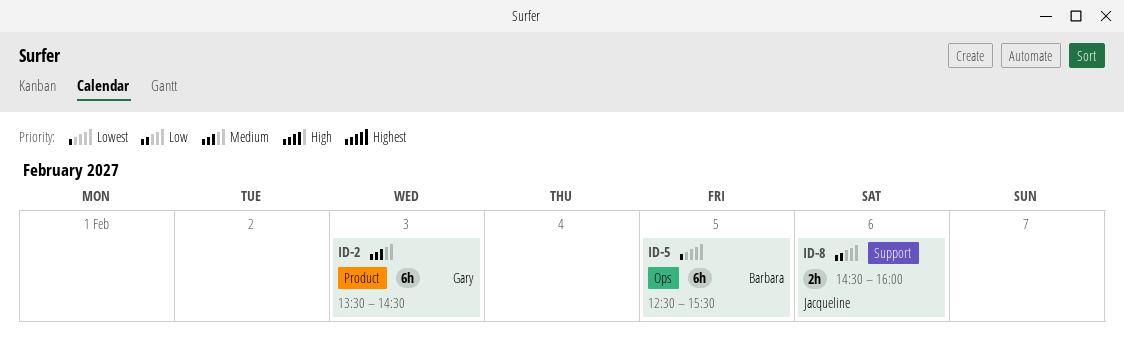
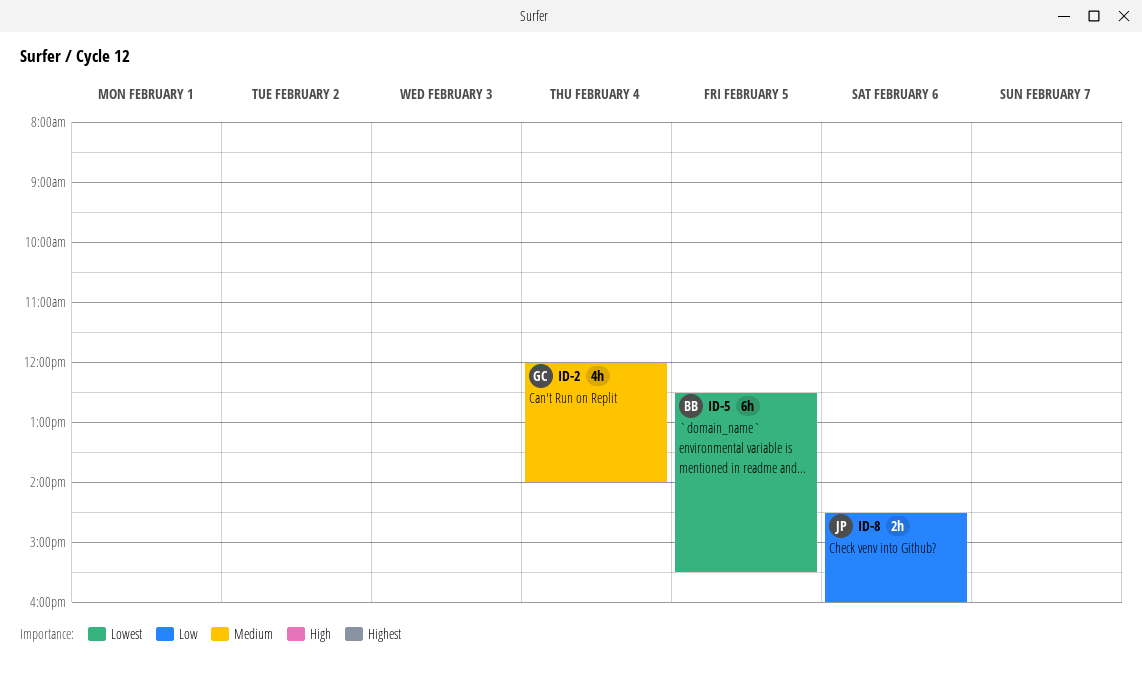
ID-2, estimate: 6h -> 4h
ID-2, day: Feb 3 -> Feb 4
ID-2, begins: 13:30 -> 12:00
ID-2, ends: 14:30 -> 14:00

